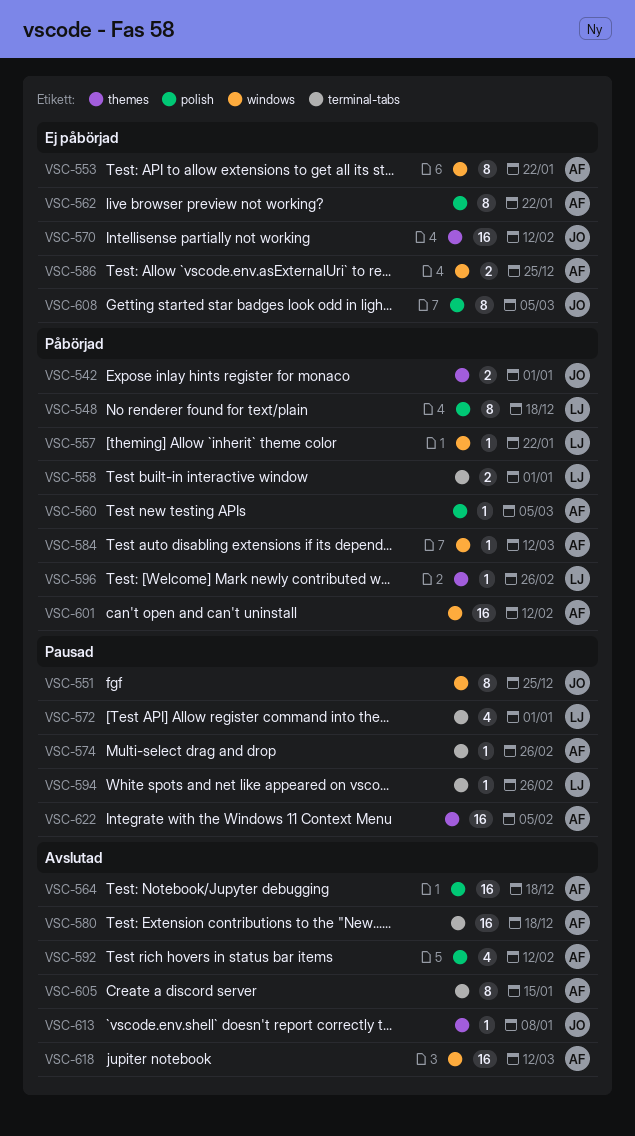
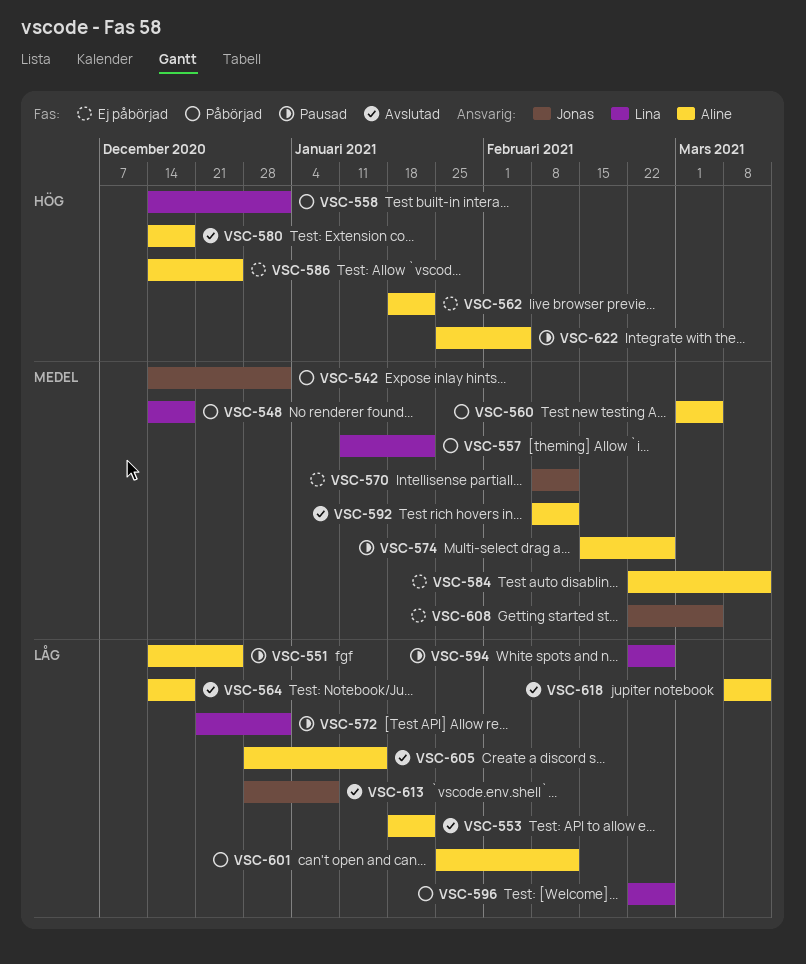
VSC-551, owner: Jonas -> Aline
VSC-553, status: Ej påbörjad -> Avslutad
VSC-584, status: Påbörjad -> Ej påbörjad

